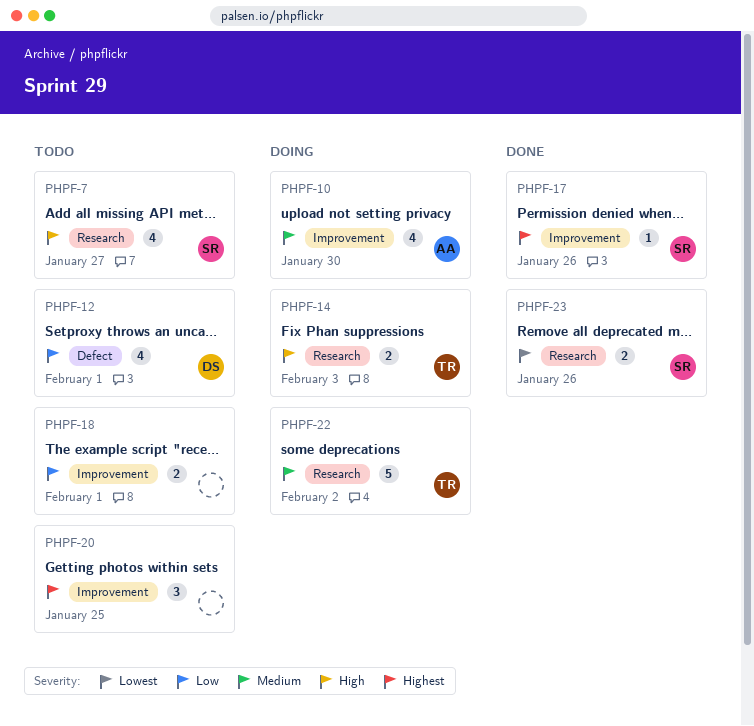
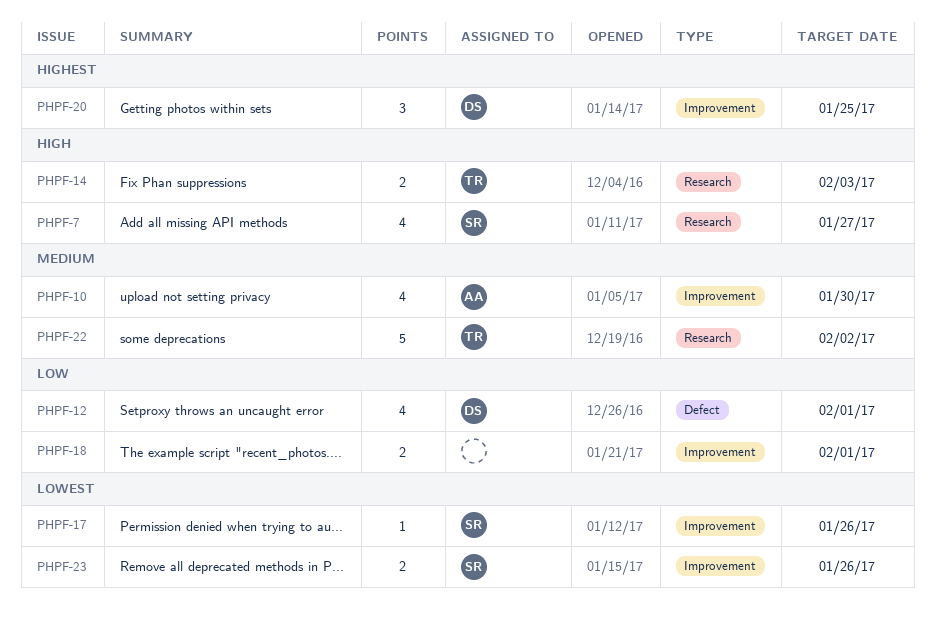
PHPF-17, priority: Highest -> Lowest
PHPF-20, owner: none -> DS
PHPF-23, label: Research -> Improvement

